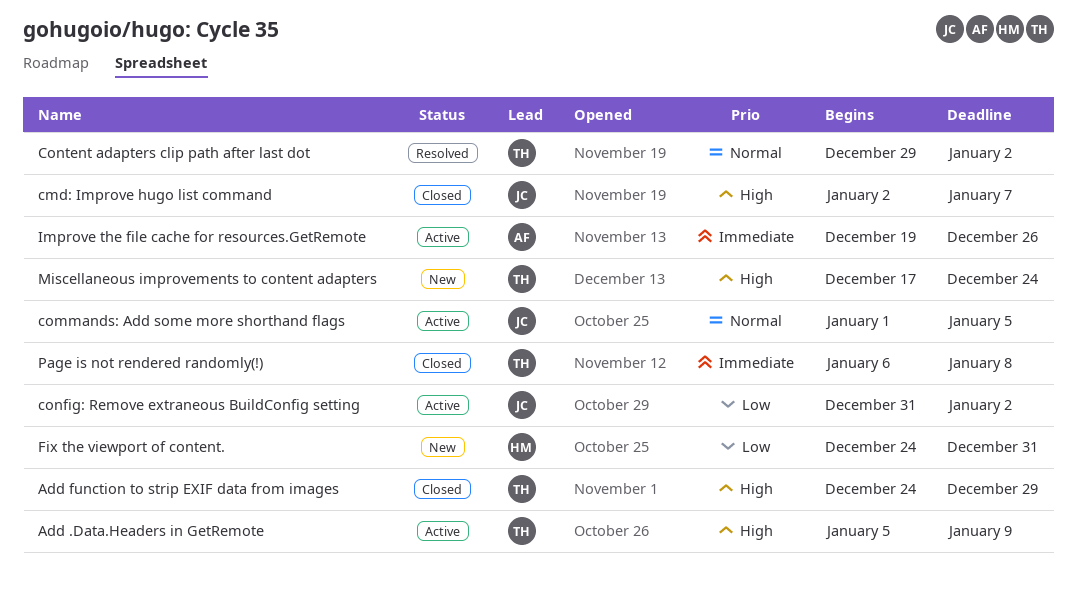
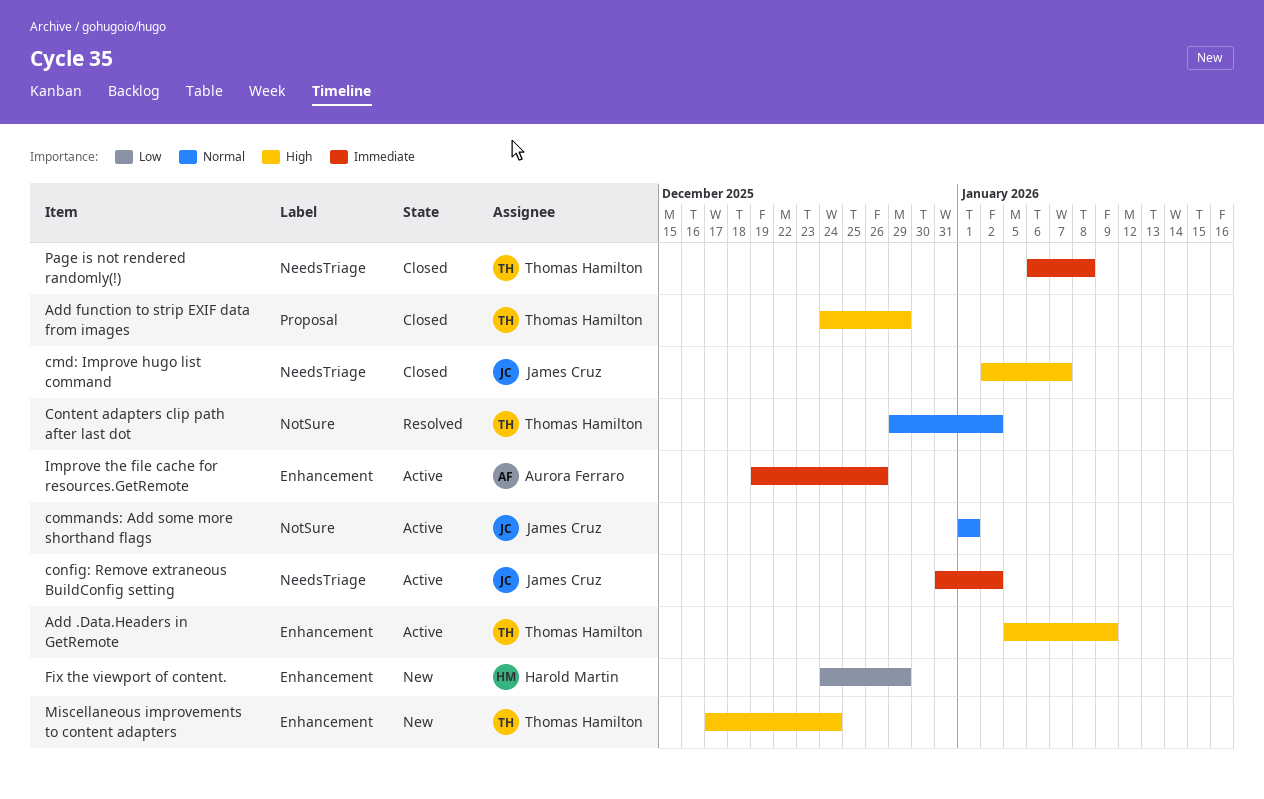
commands: Add some more shorthand flags, due: Jan 5 -> Jan 1
config: Remove extraneous BuildConfig setting, priority: Low -> Immediate
Fix the viewport of content., due: Dec 31 -> Dec 29

